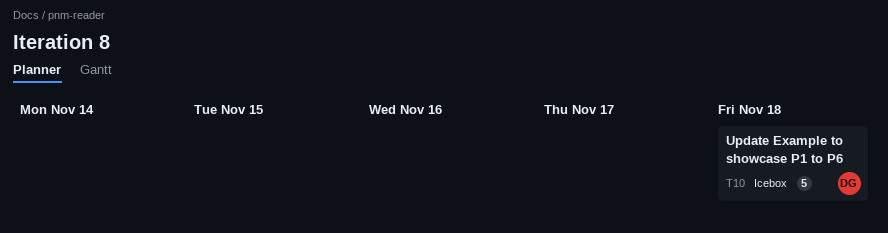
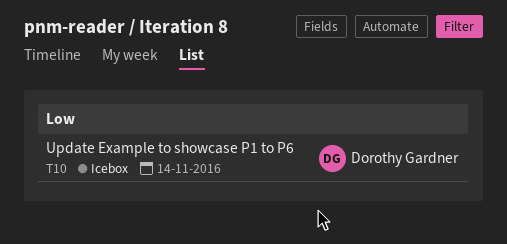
T10, due: Nov 18 -> Nov 14

